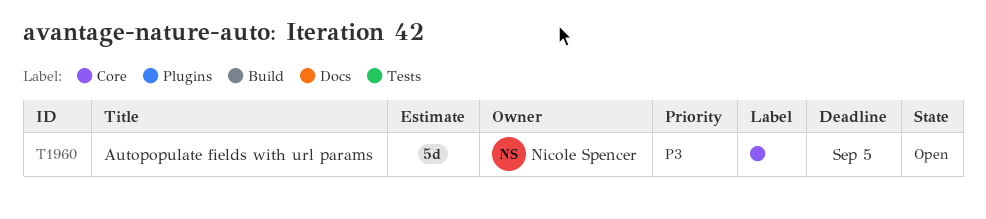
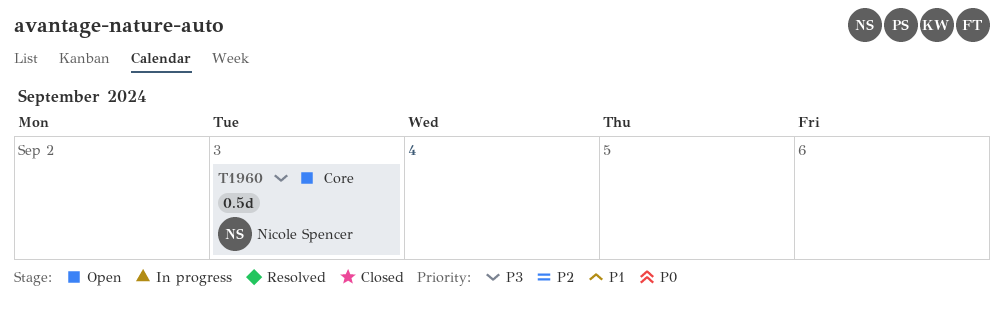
T1960, estimate: 5d -> 0.5d
T1960, due: Sep 5 -> Sep 3

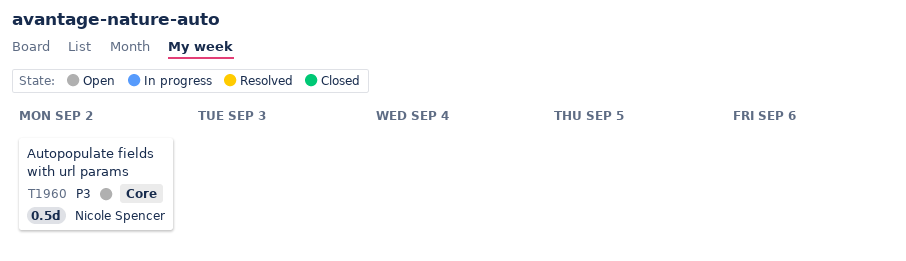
T1960, due: Sep 3 -> Sep 2

